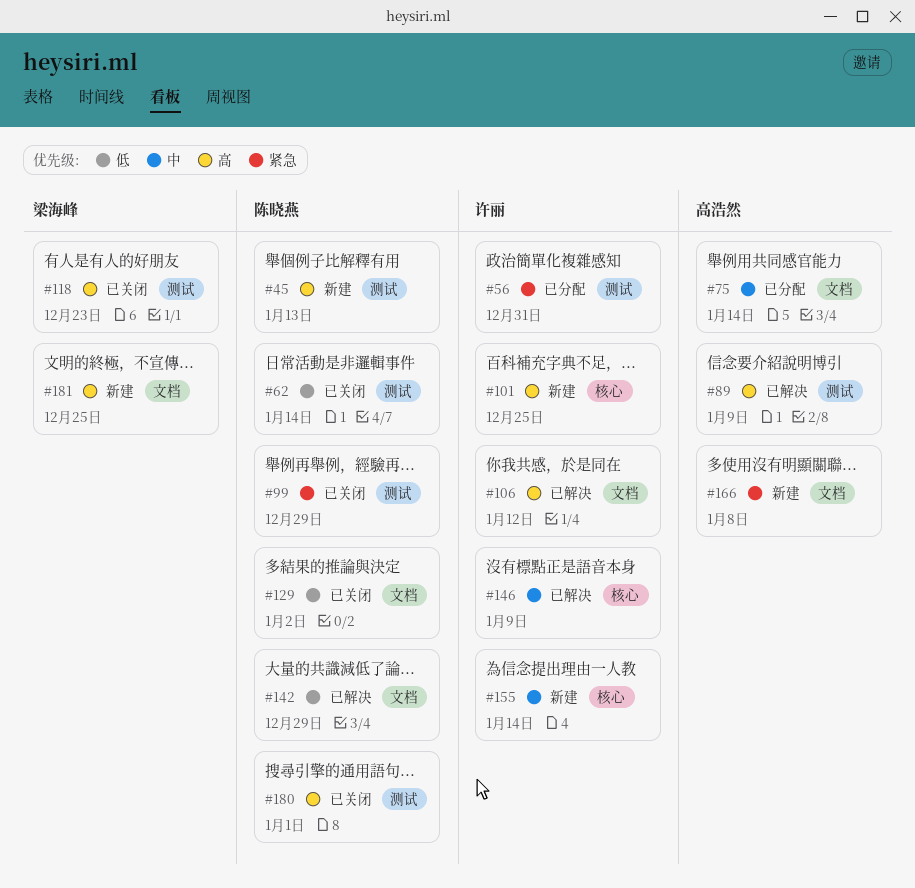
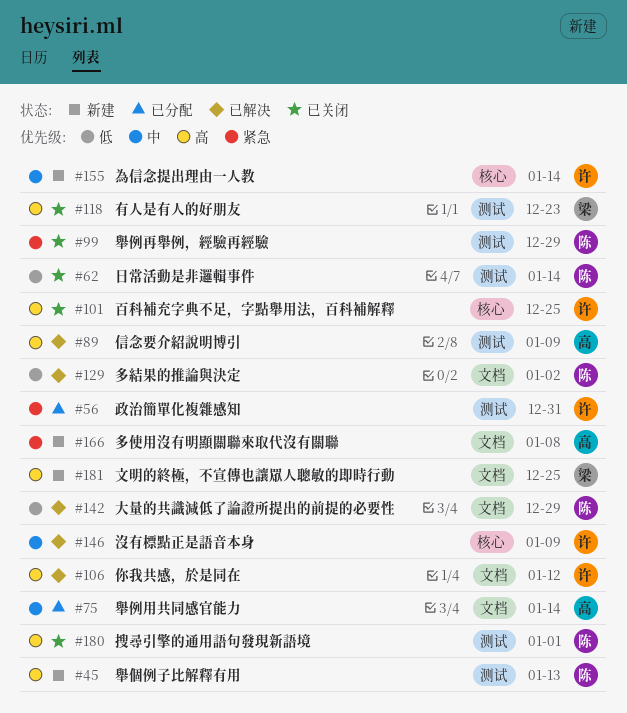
#101, status: 新建 -> 已关闭
#129, status: 已关闭 -> 已解决

